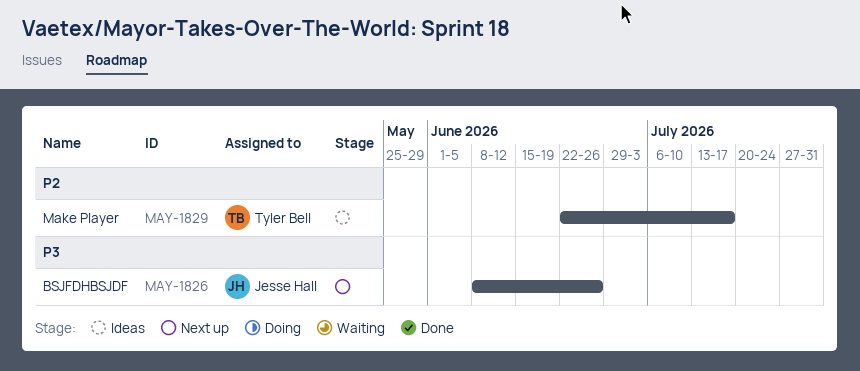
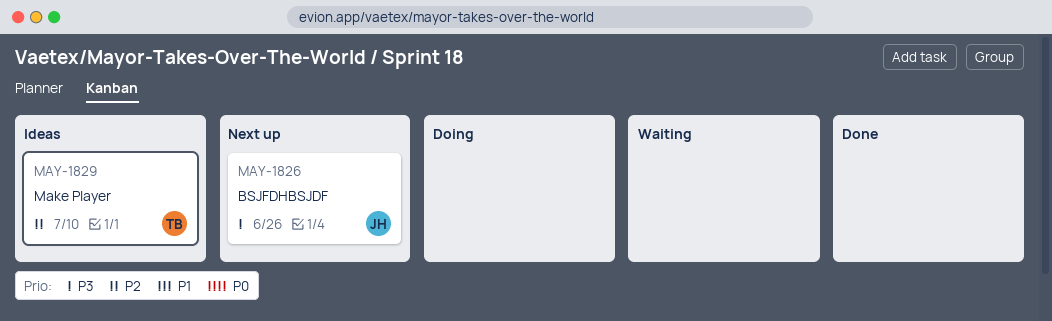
MAY-1829, due: Jul 17 -> Jul 10

